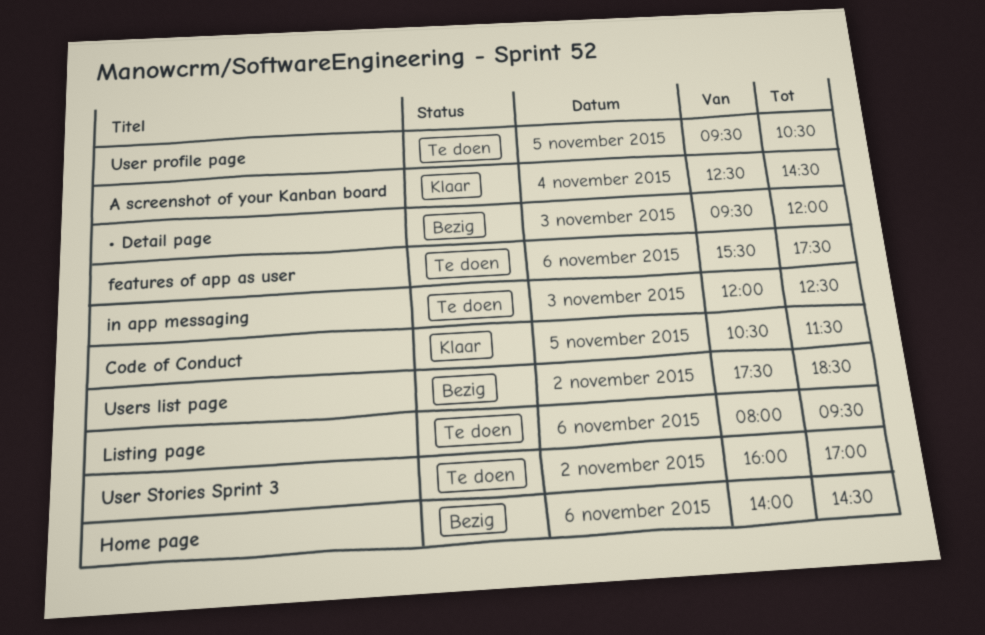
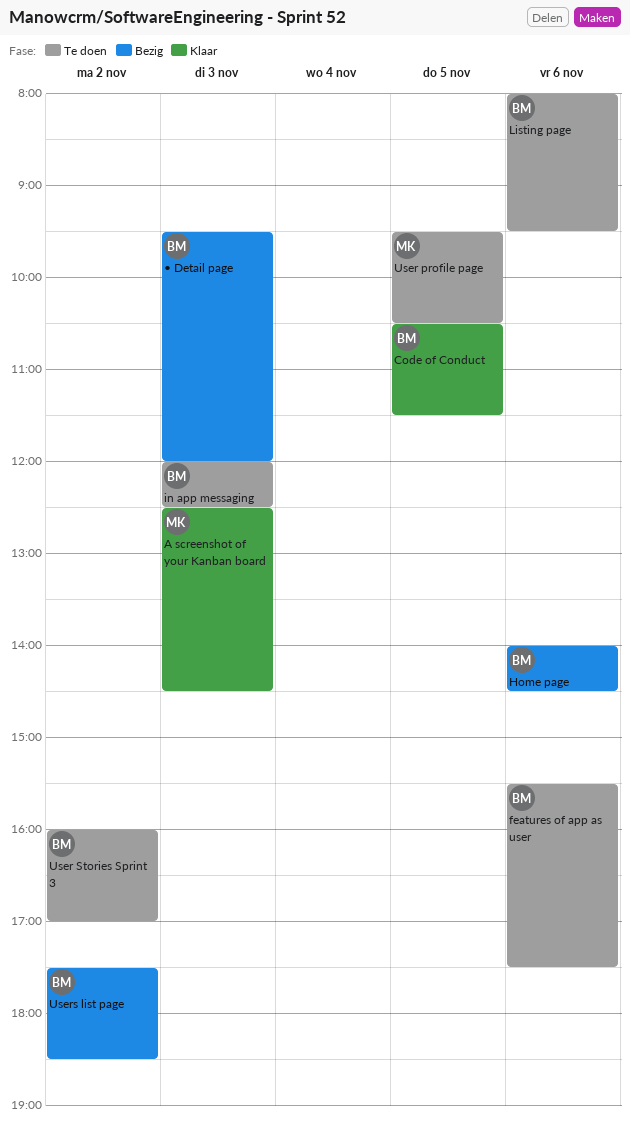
A screenshot of your Kanban board, day: Nov 4 -> Nov 3

